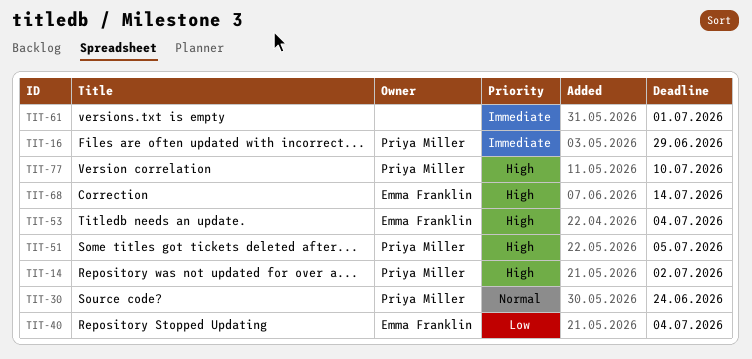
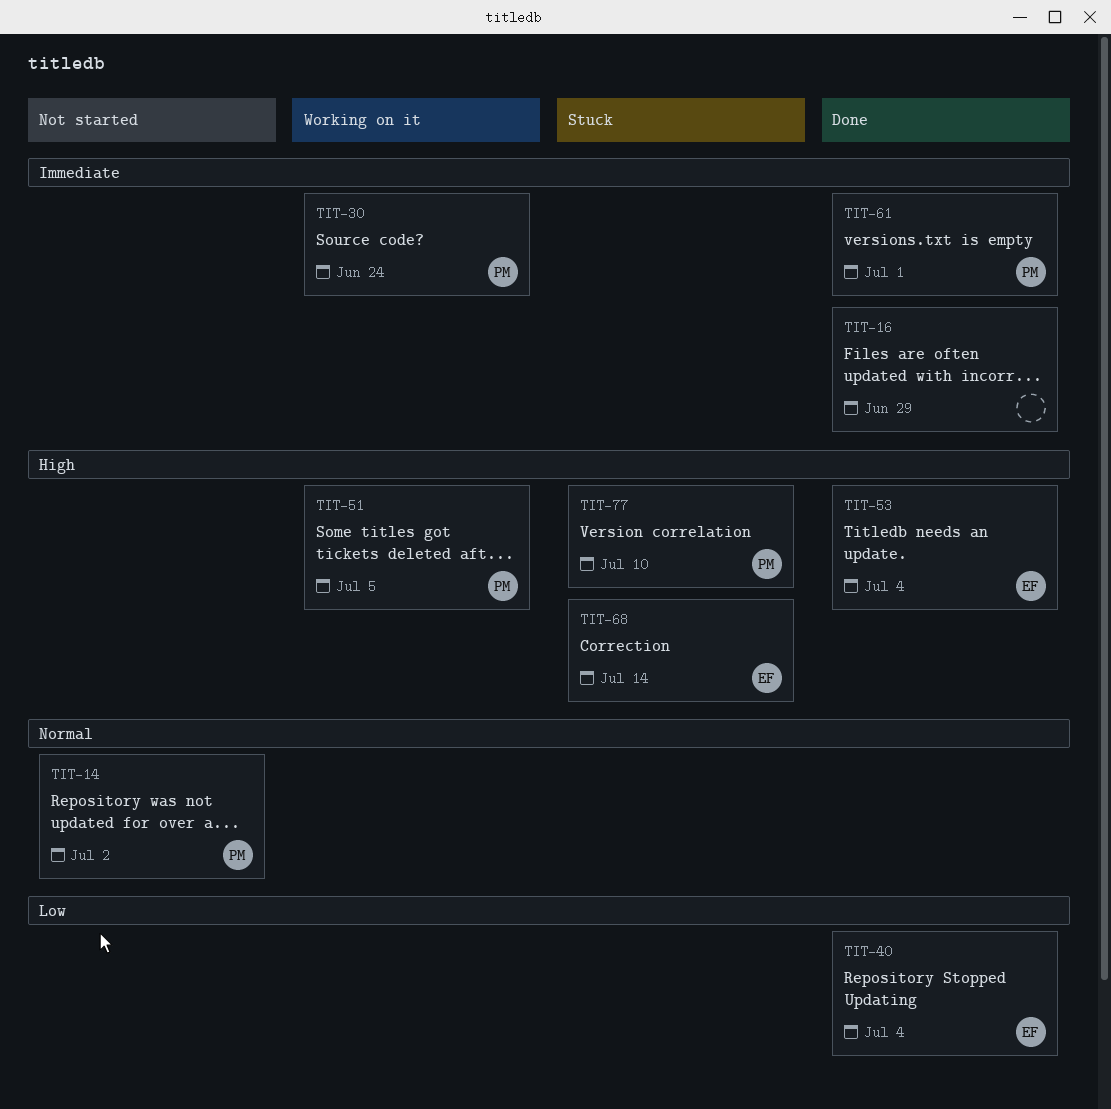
TIT-14, priority: High -> Normal
TIT-16, owner: Priya Miller -> none
TIT-30, priority: Normal -> Immediate
TIT-61, owner: none -> Priya Miller

